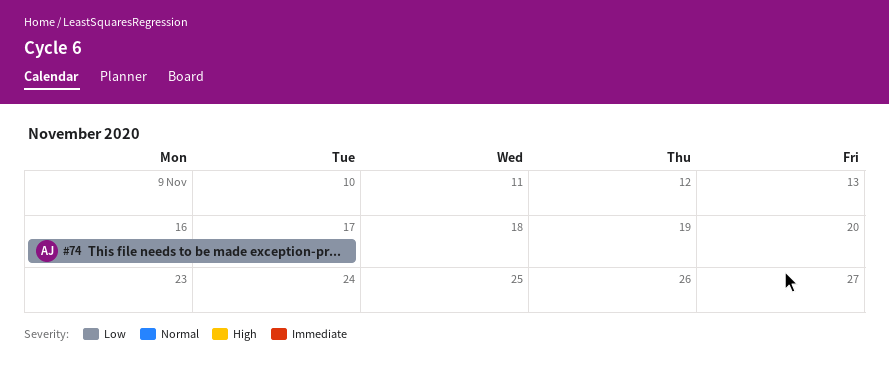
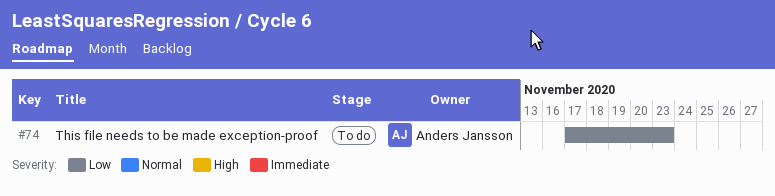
#74, start: Nov 16 -> Nov 17
#74, due: Nov 17 -> Nov 23

